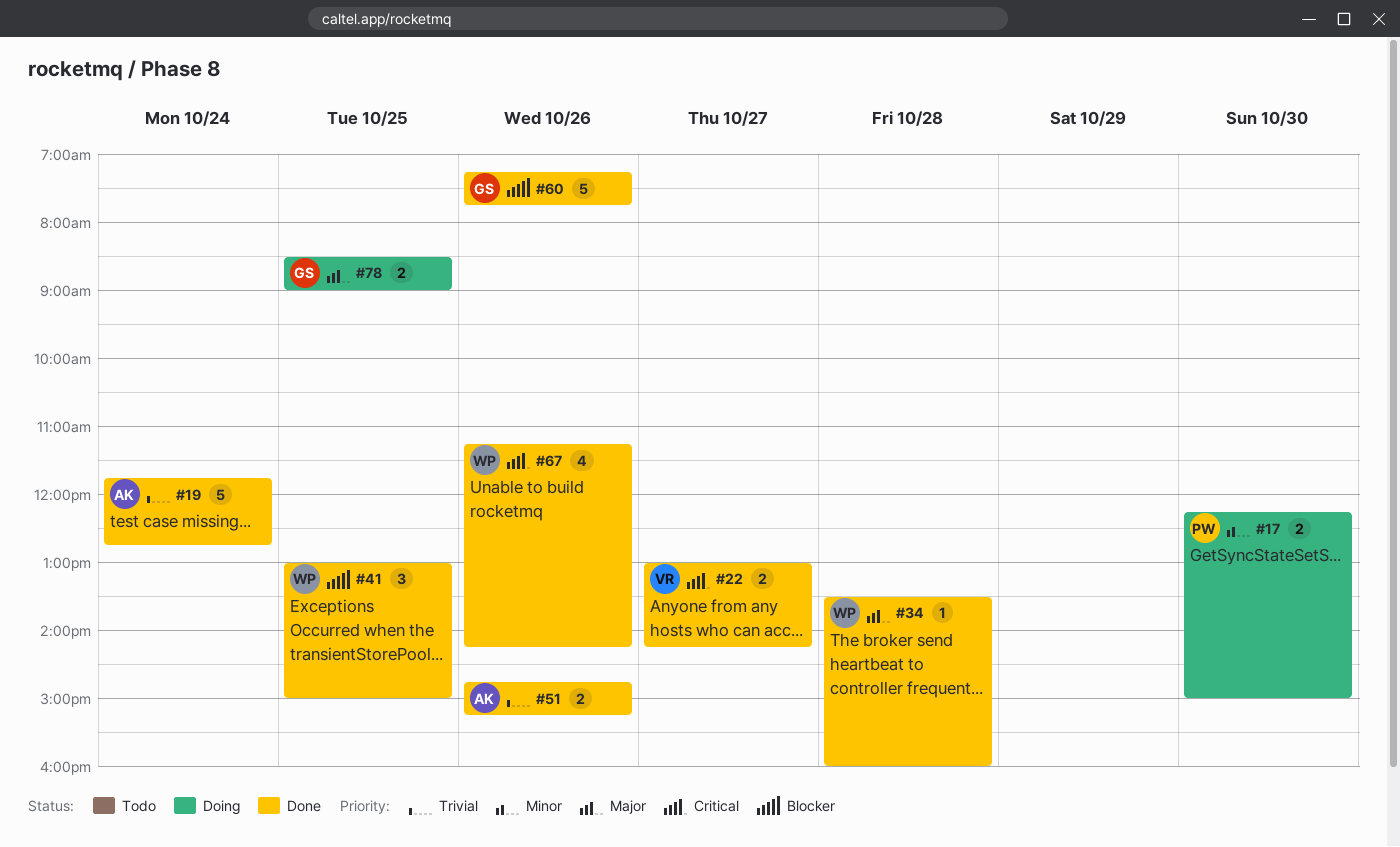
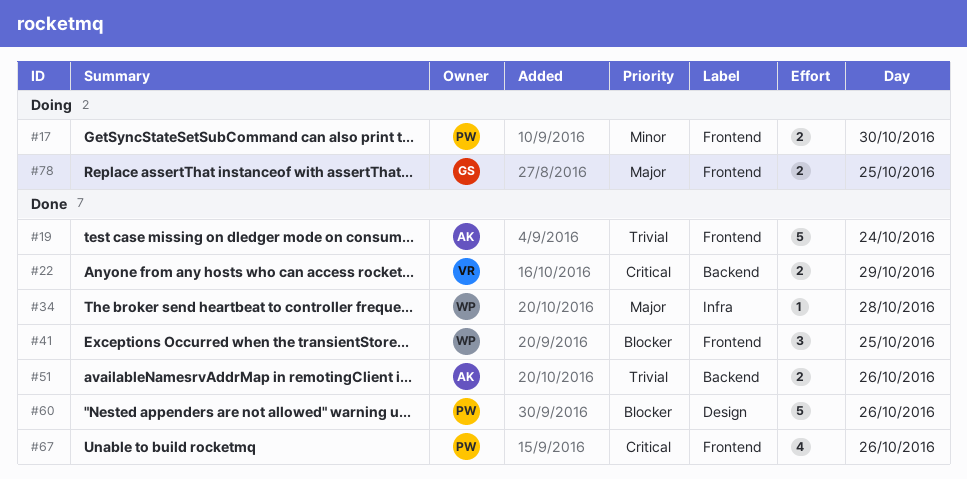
#22, day: Oct 27 -> Oct 29
#60, owner: GS -> PW
#67, owner: WP -> PW

